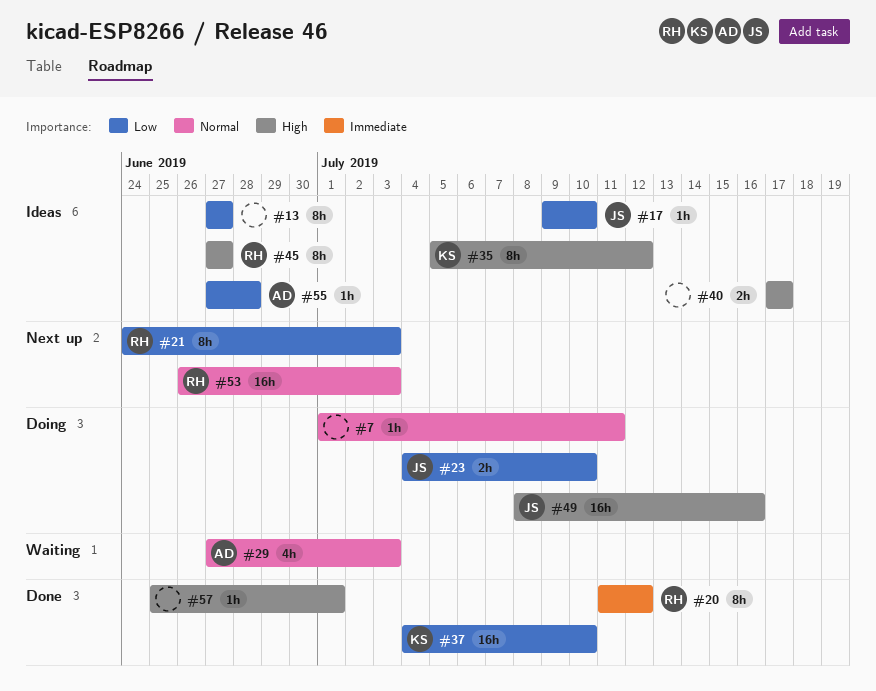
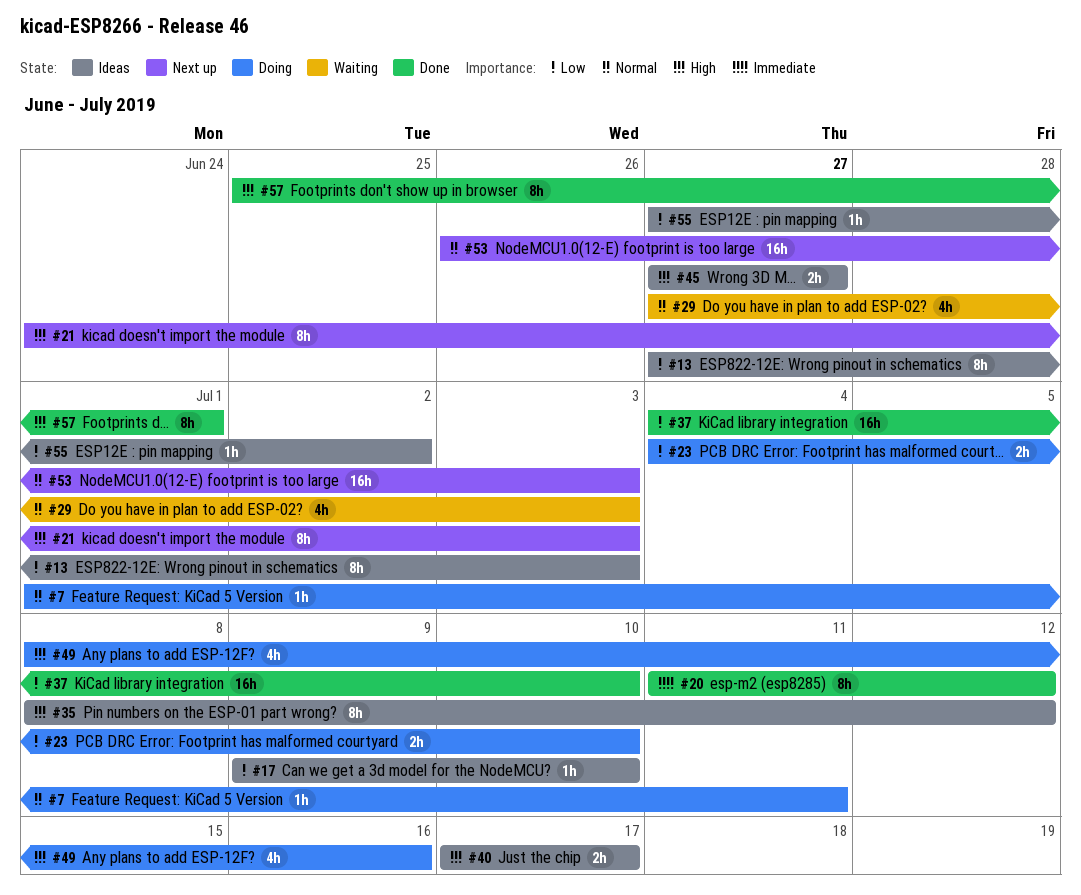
#13, due: Jun 27 -> Jul 3
#21, priority: Low -> High
#35, start: Jul 5 -> Jul 8
#45, estimate: 8h -> 2h
#49, estimate: 16h -> 4h
#55, due: Jun 28 -> Jul 2
#57, estimate: 1h -> 8h

